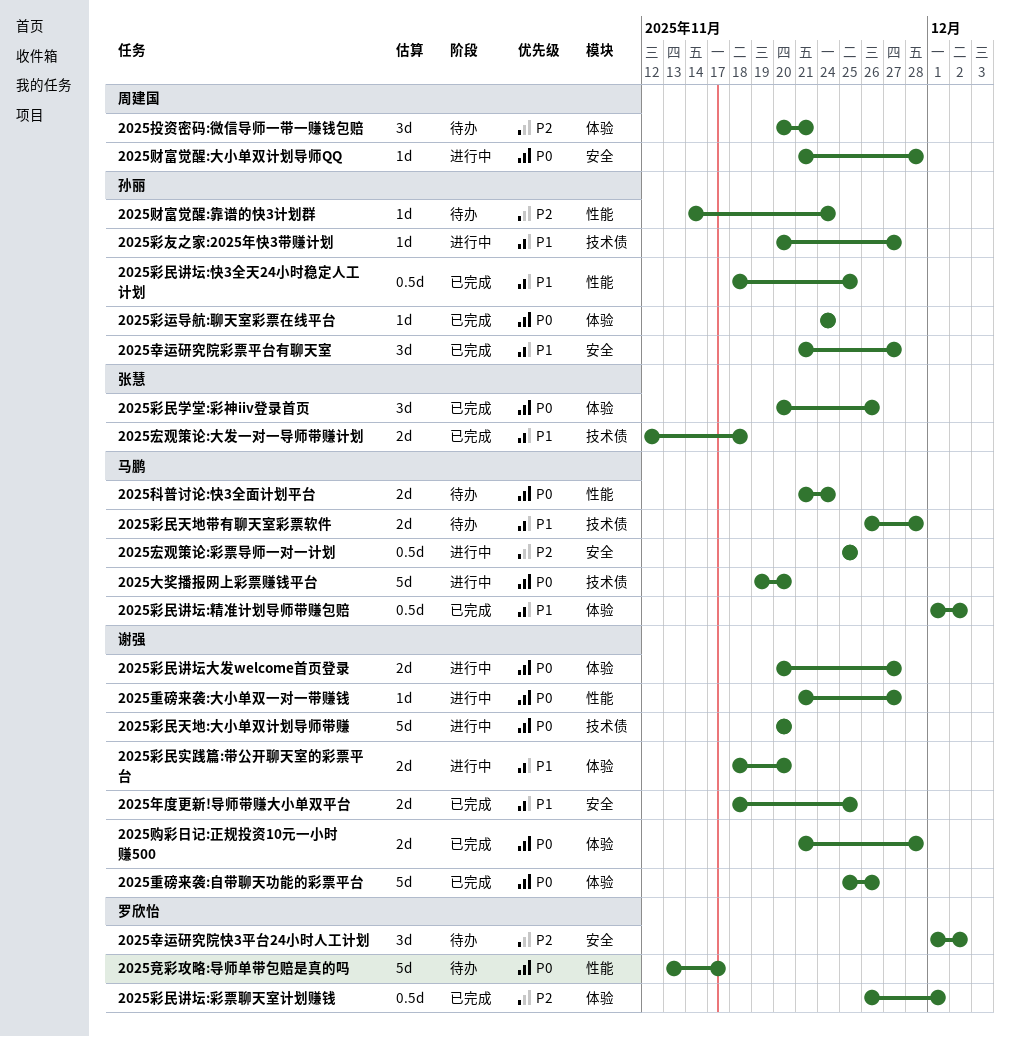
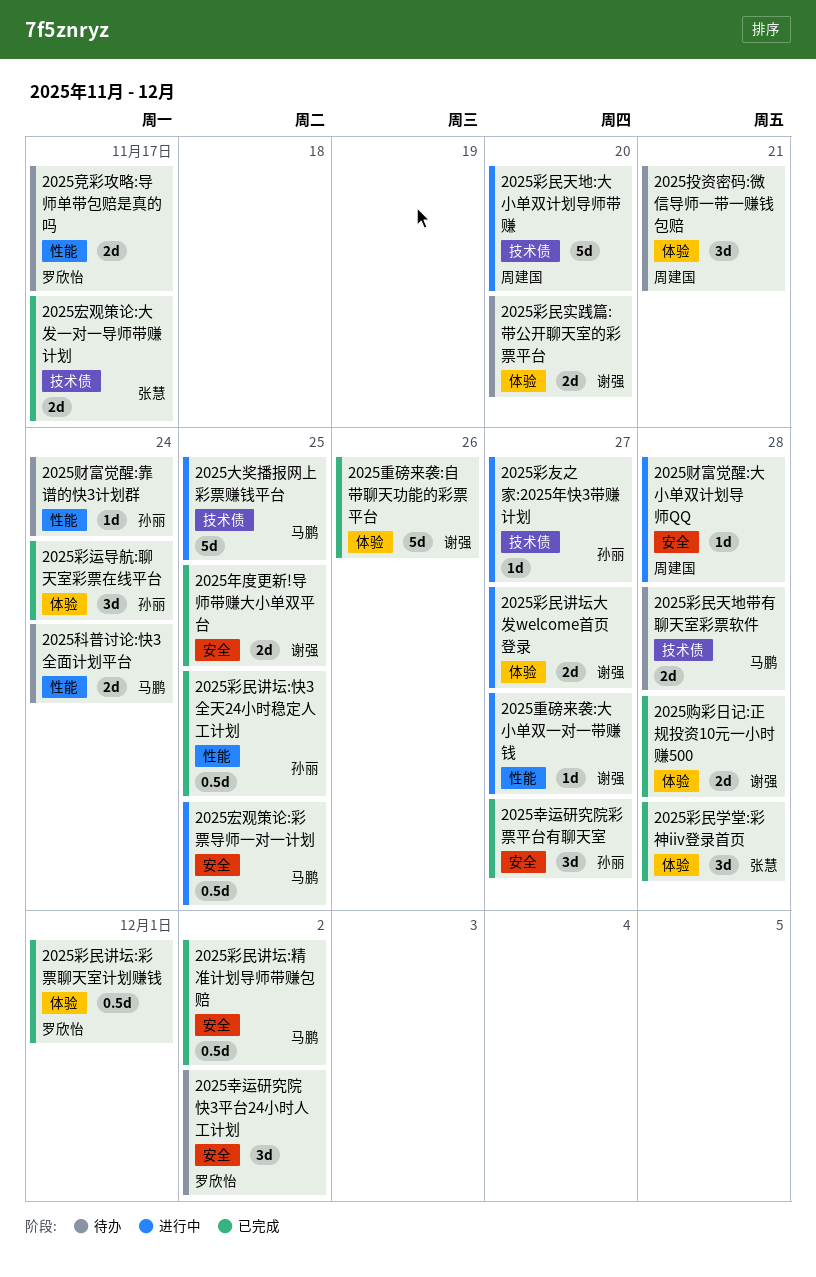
2025大奖播报网上彩票赚钱平台, due: Nov 20 -> Nov 25
2025宏观策论:大发一对一导师带赚计划, due: Nov 18 -> Nov 17
2025彩民天地:大小单双计划导师带赚, owner: 谢强 -> 周建国
2025彩民学堂:彩神iiv登录首页, due: Nov 26 -> Nov 28
2025彩民实践篇:带公开聊天室的彩票平台, status: 进行中 -> 待办
2025彩民讲坛:精准计划导师带赚包赔, label: 体验 -> 安全
2025彩运导航:聊天室彩票在线平台, estimate: 1d -> 3d
2025竞彩攻略:导师单带包赔是真的吗, estimate: 5d -> 2d

